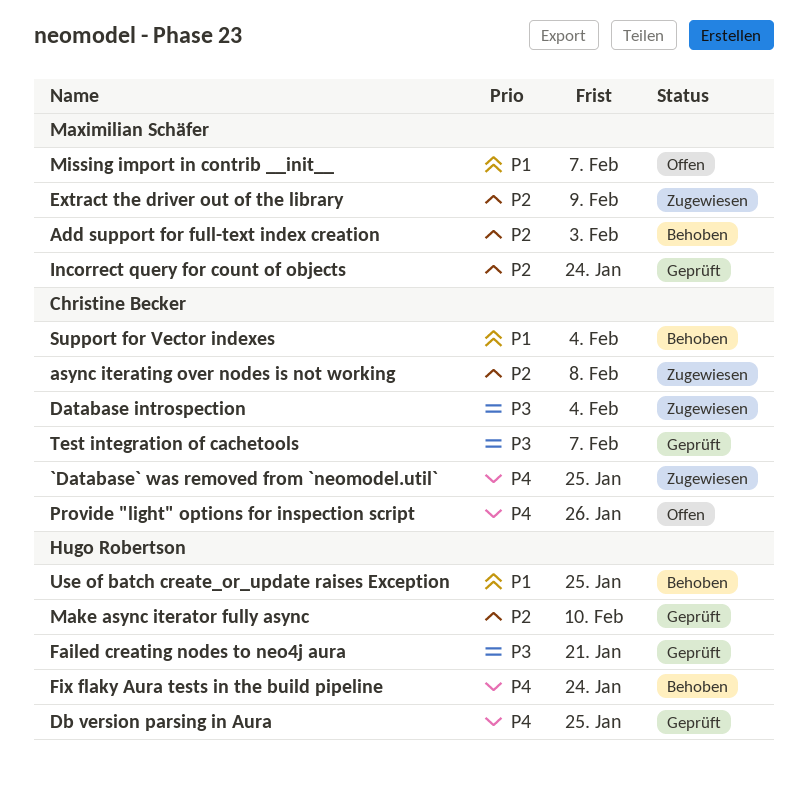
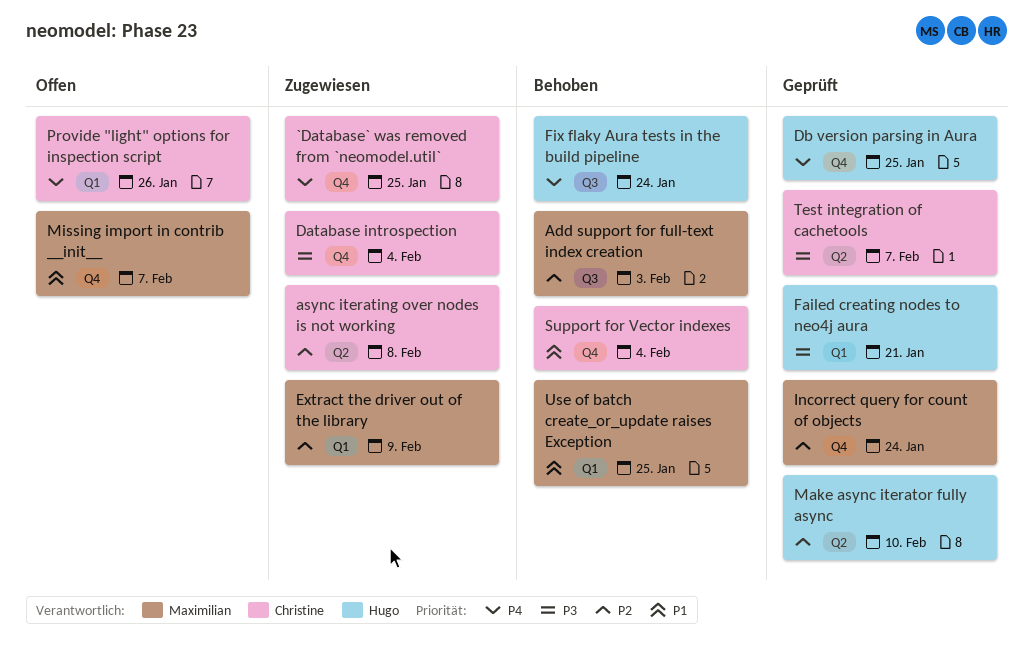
Use of batch create_or_update raises Exception, owner: Hugo Robertson -> Maximilian Schäfer

